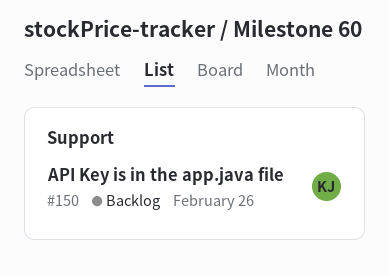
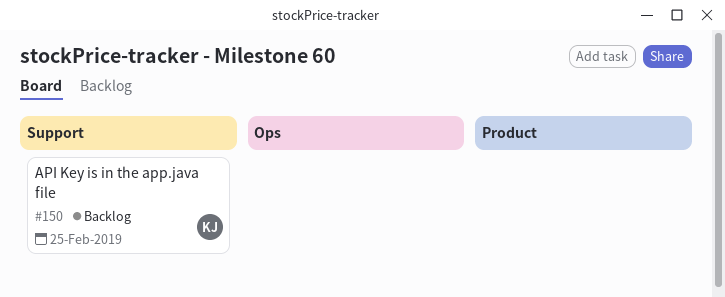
#150, due: Feb 26 -> Feb 25

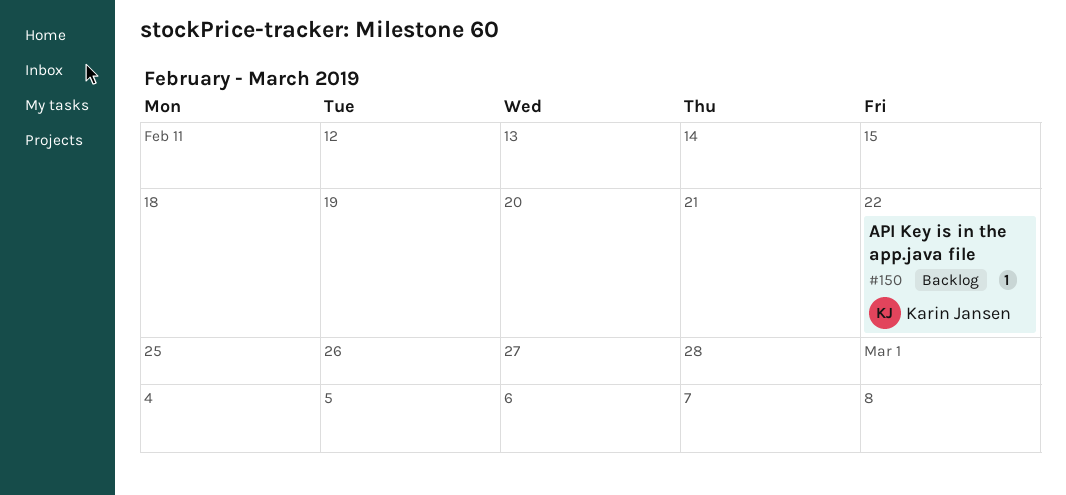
#150, due: Feb 25 -> Feb 22

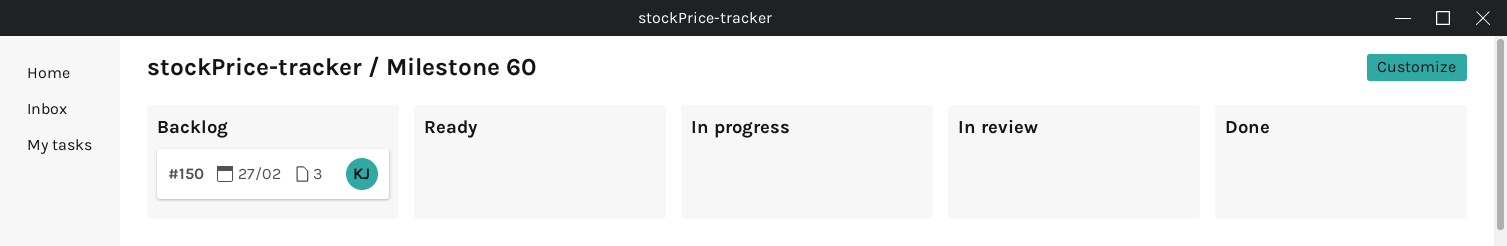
#150, due: Feb 22 -> Feb 27

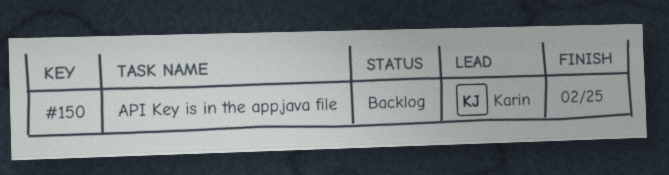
#150, due: Feb 27 -> Feb 25

